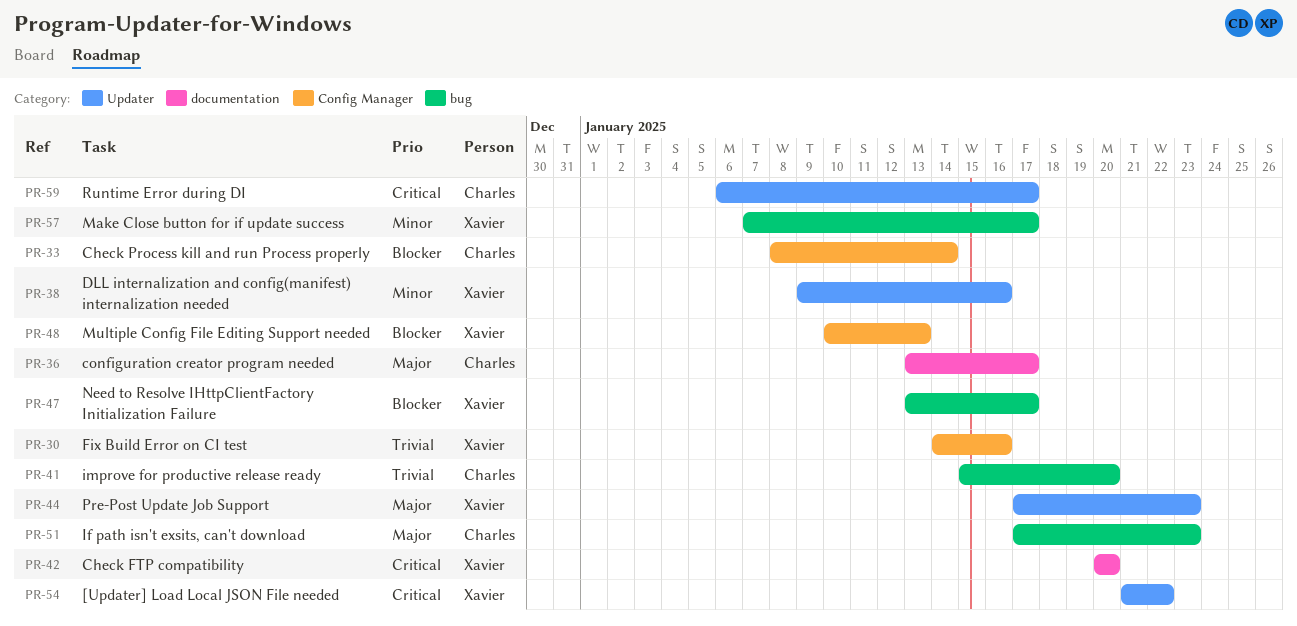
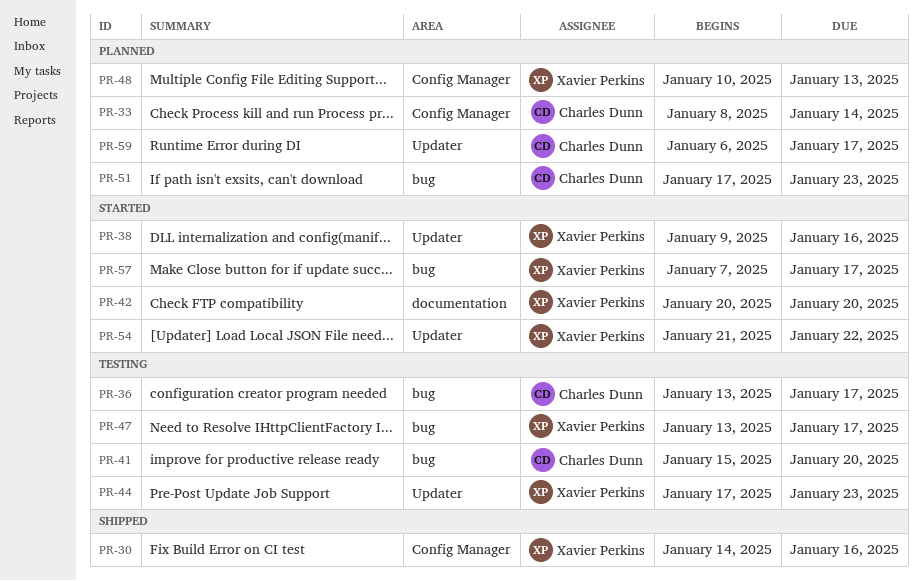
PR-36, label: documentation -> bug

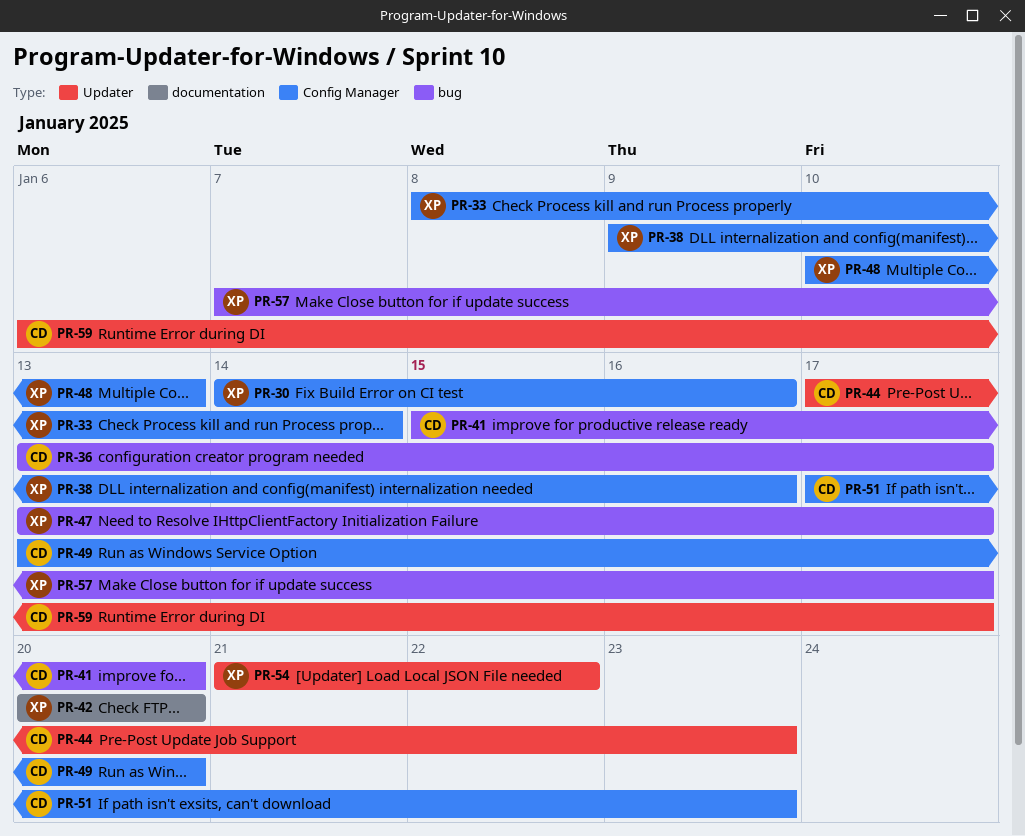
PR-33, owner: Charles Dunn -> Xavier Perkins
PR-38, label: Updater -> Config Manager
PR-44, owner: Xavier Perkins -> Charles Dunn
PR-49: none -> present
PR-51, label: bug -> Config Manager

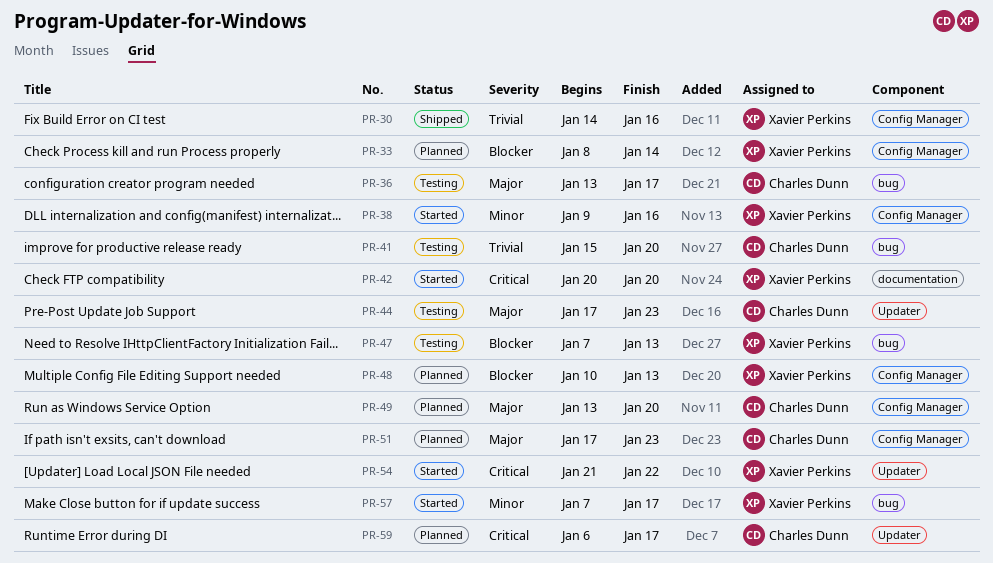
PR-47, start: Jan 13 -> Jan 7
PR-47, due: Jan 17 -> Jan 13

